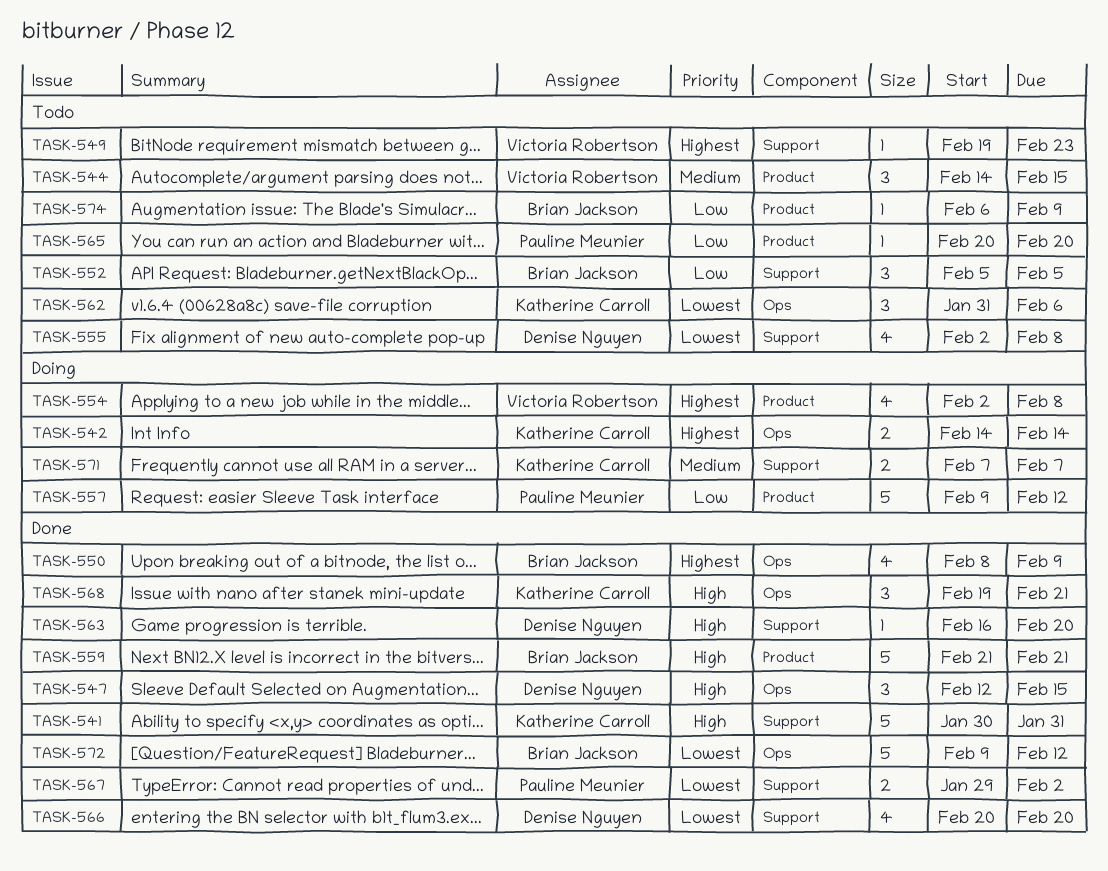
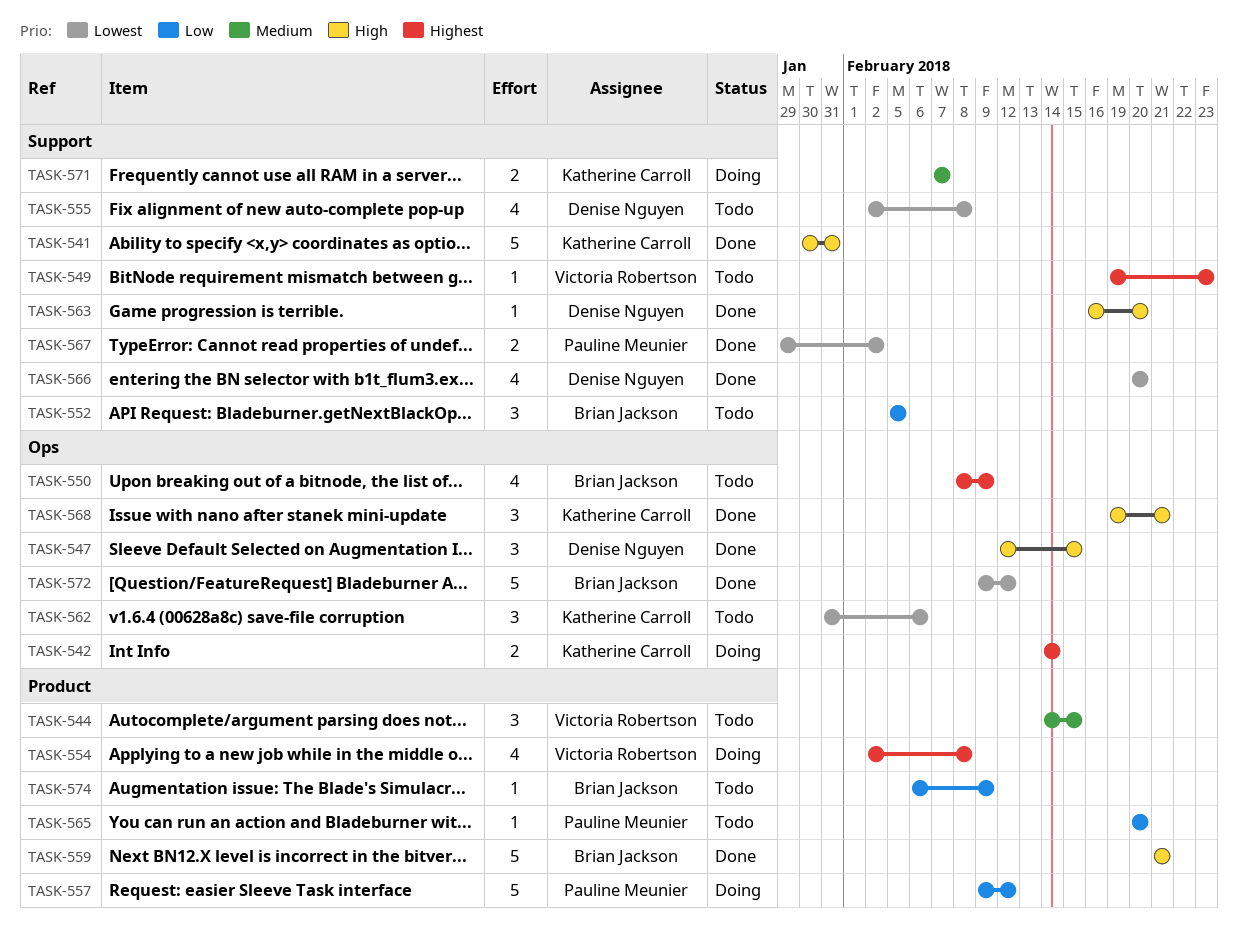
TASK-550, status: Done -> Todo

